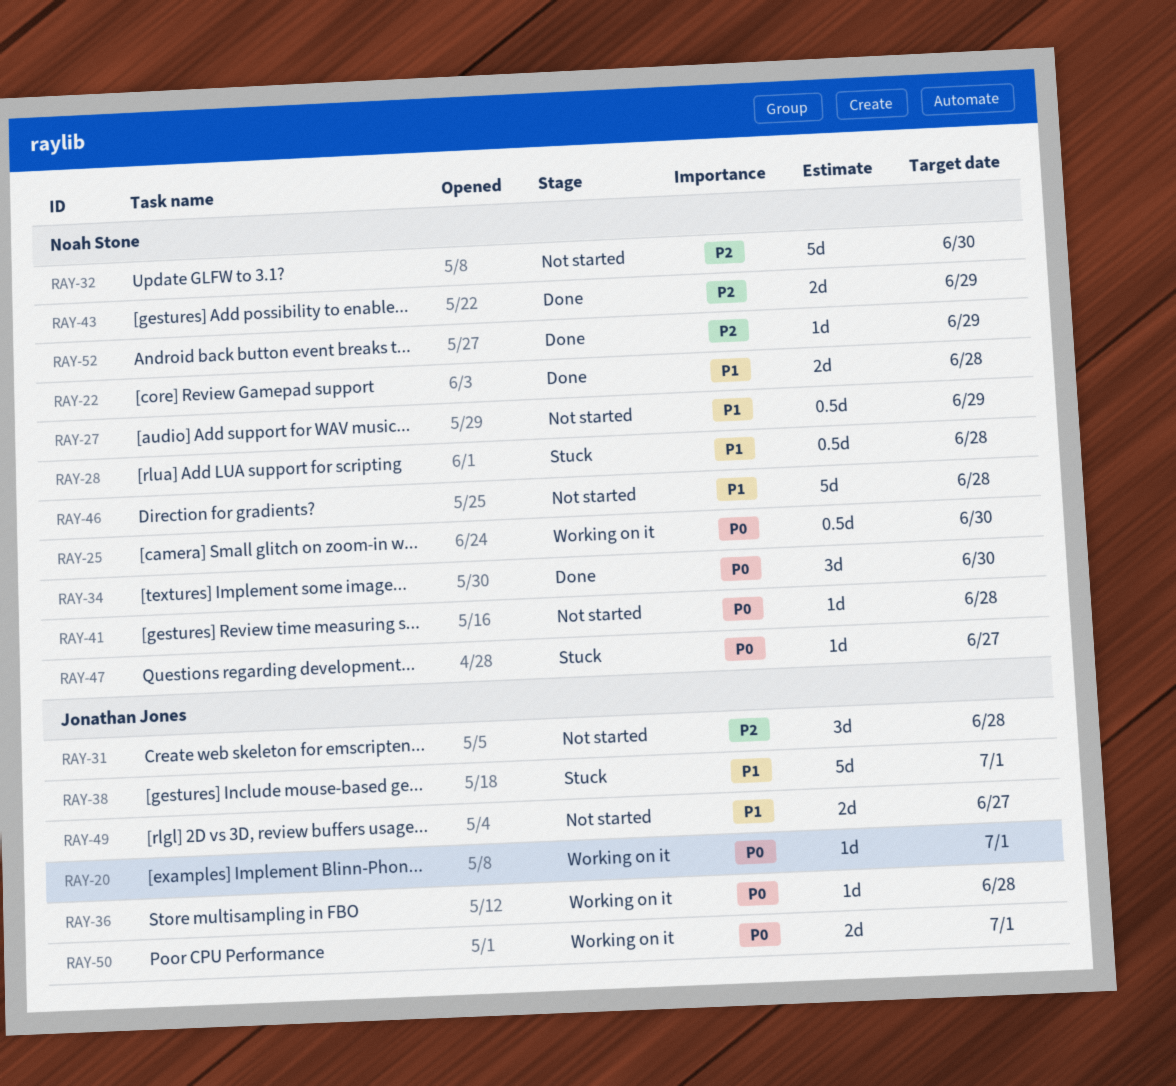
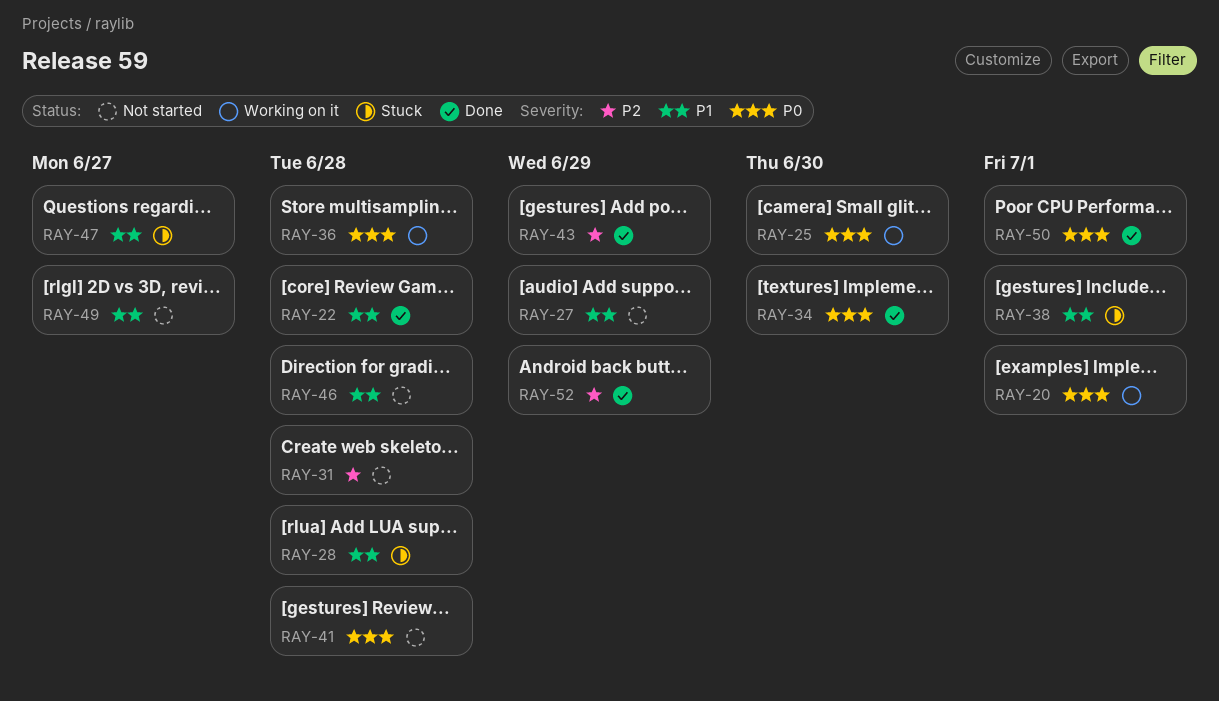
RAY-32: present -> none
RAY-47, priority: P0 -> P1
RAY-50, status: Working on it -> Done

